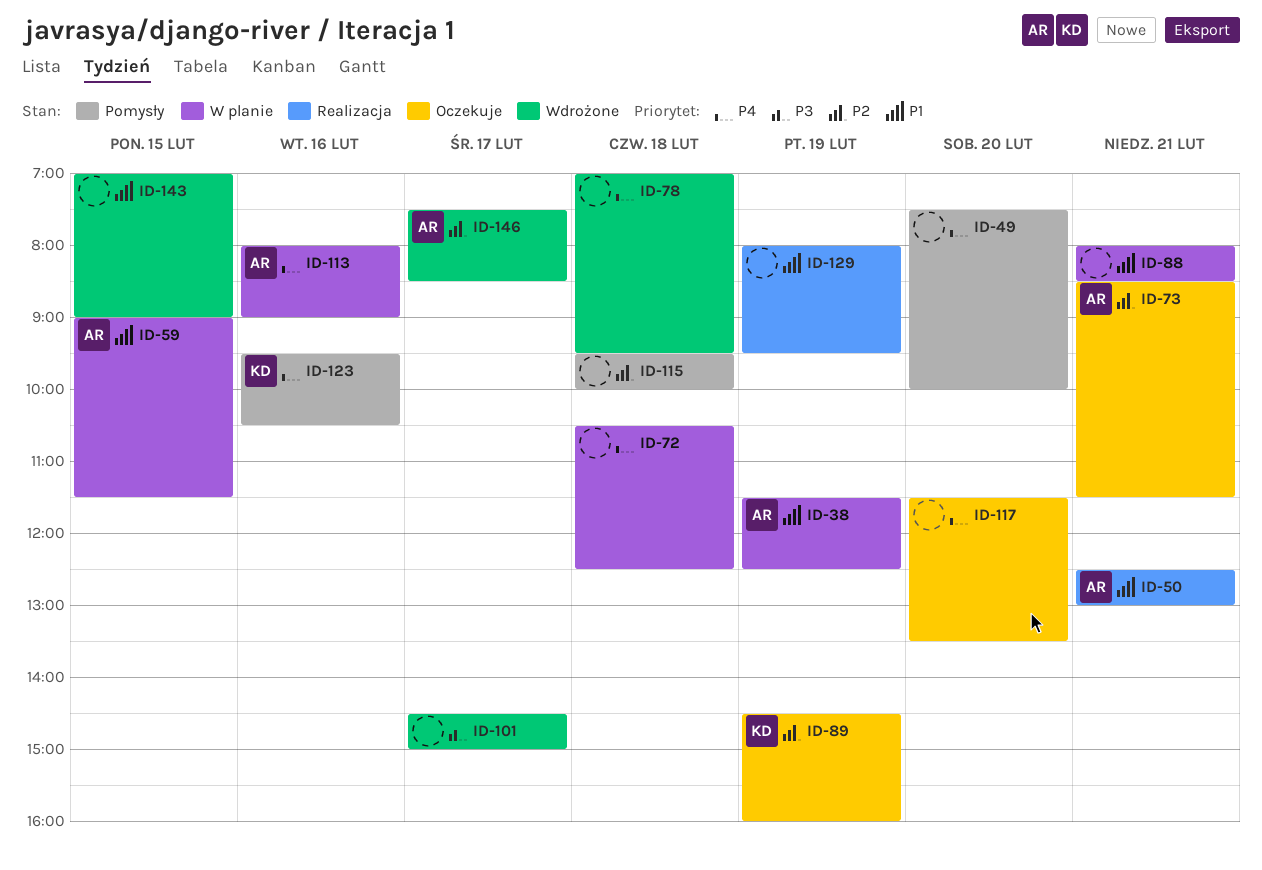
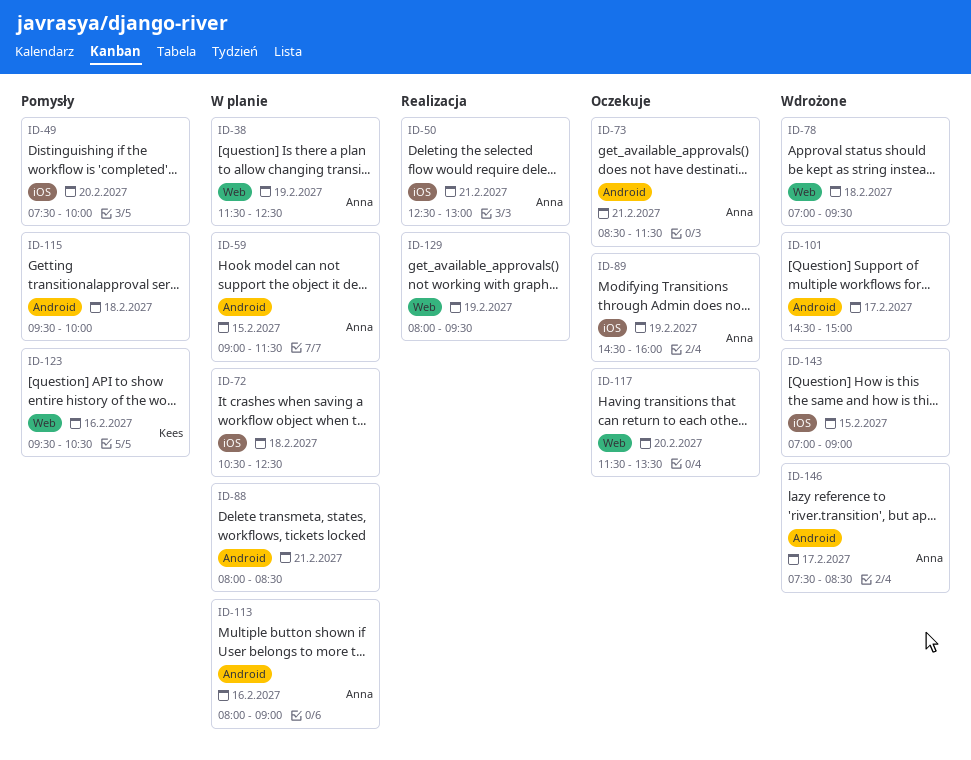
ID-89, owner: Kees -> Anna

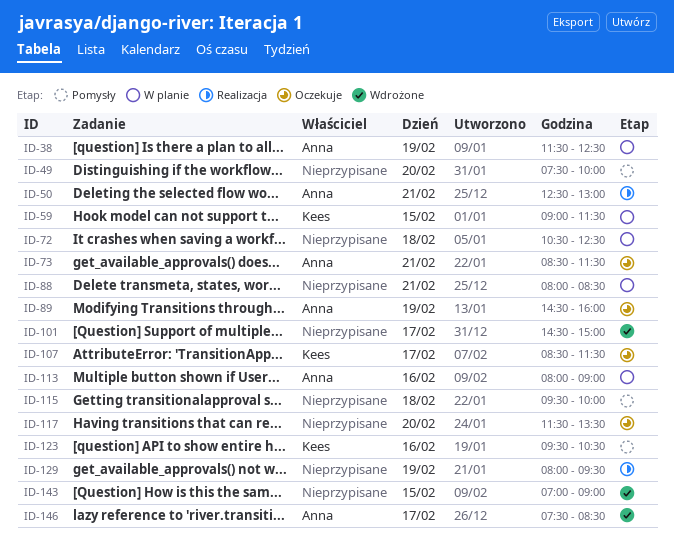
ID-59, owner: Anna -> Kees
ID-78: present -> none
ID-107: none -> present

